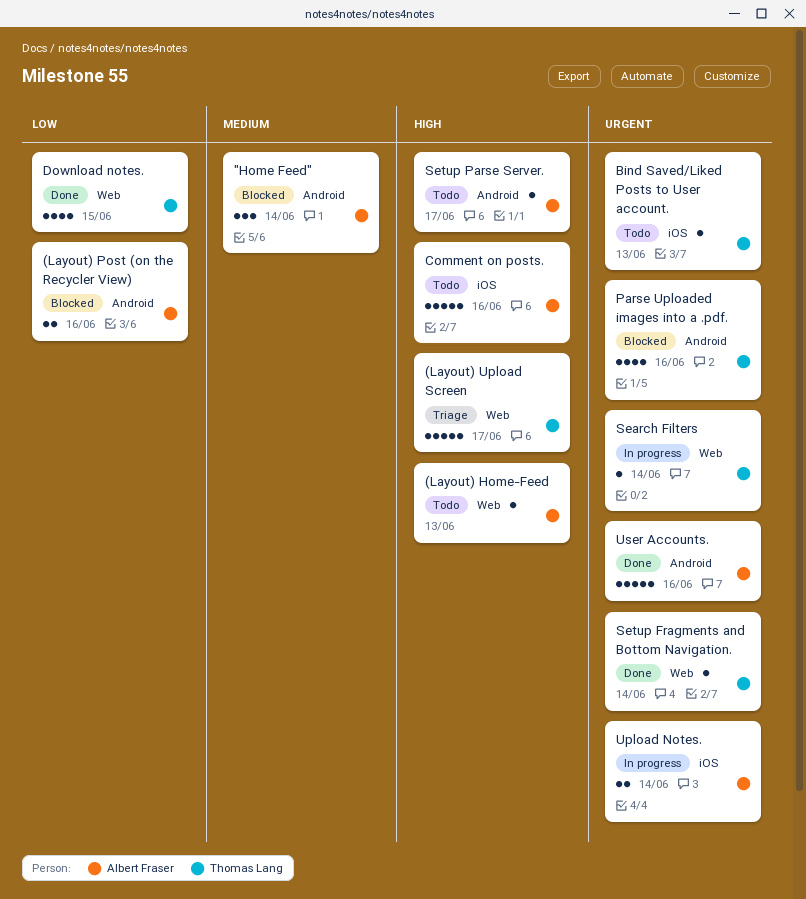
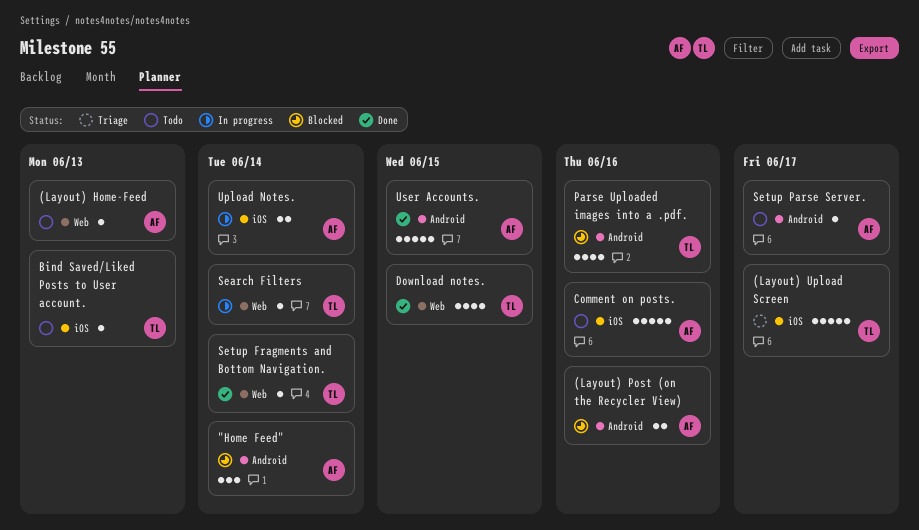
(Layout) Upload Screen, label: Web -> iOS
User Accounts., due: Jun 16 -> Jun 15

